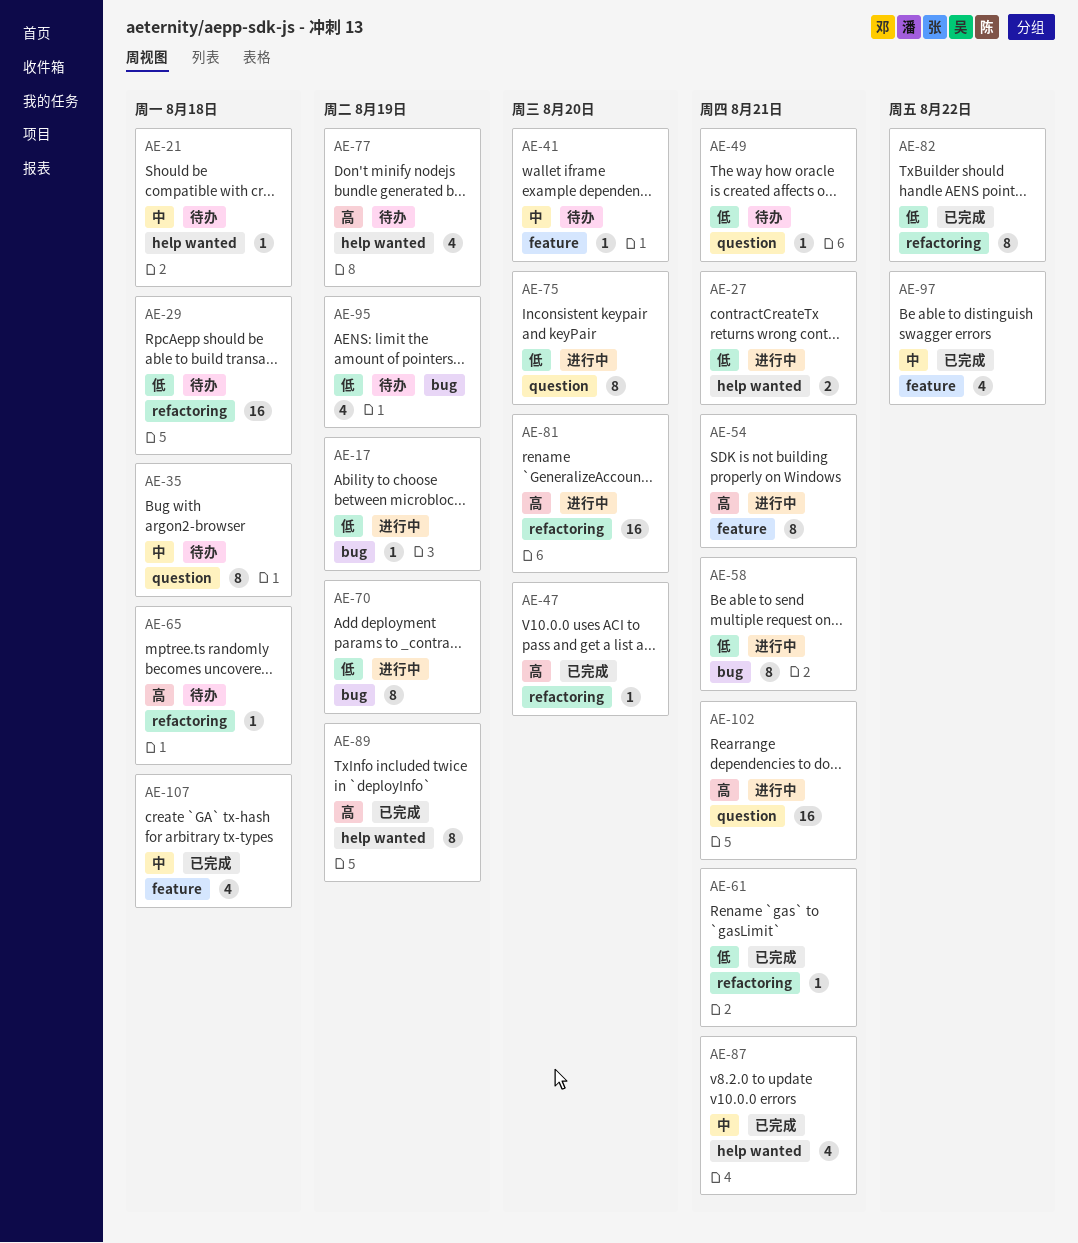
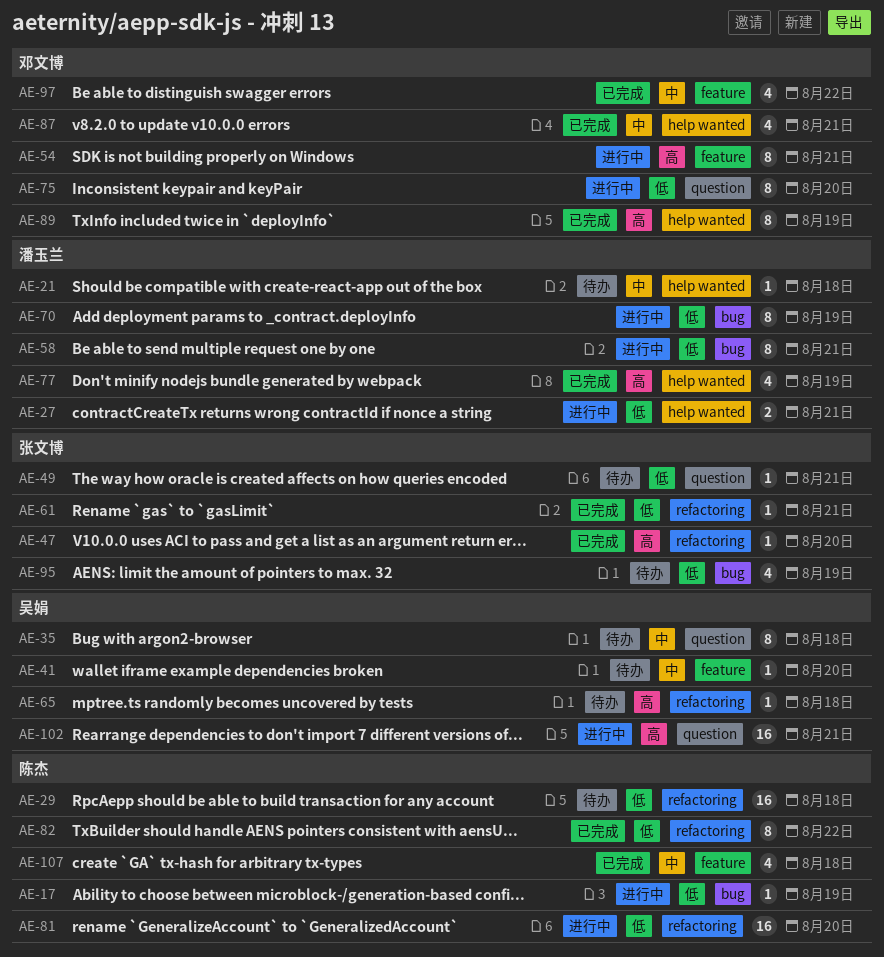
AE-77, status: 待办 -> 已完成
AE-81, priority: 高 -> 低

